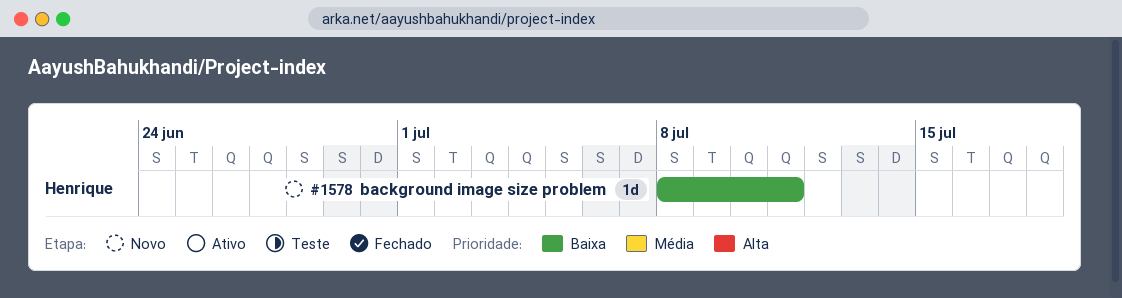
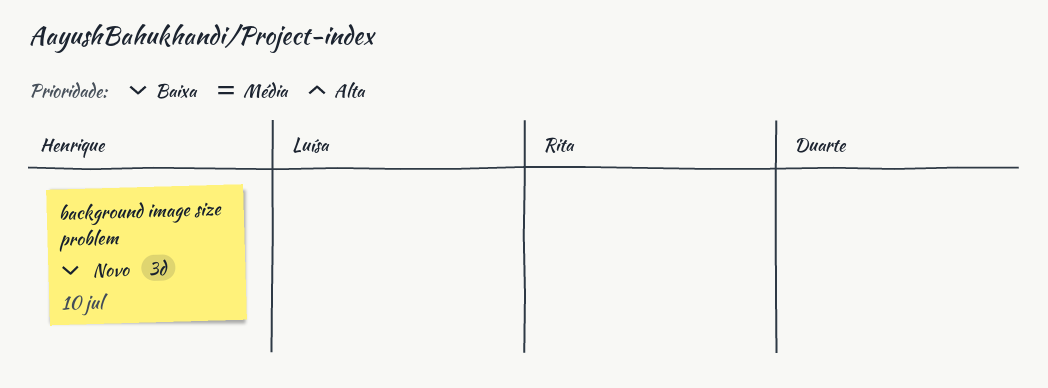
background image size problem, estimate: 1d -> 3d
background image size problem, due: Jul 11 -> Jul 10

